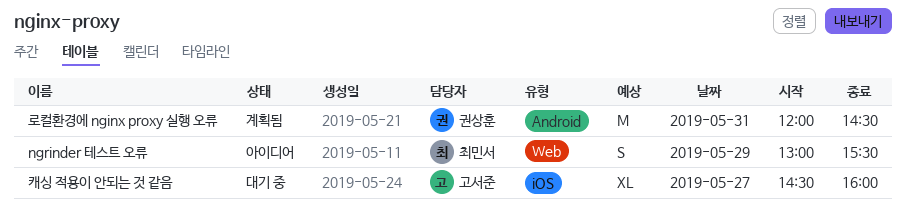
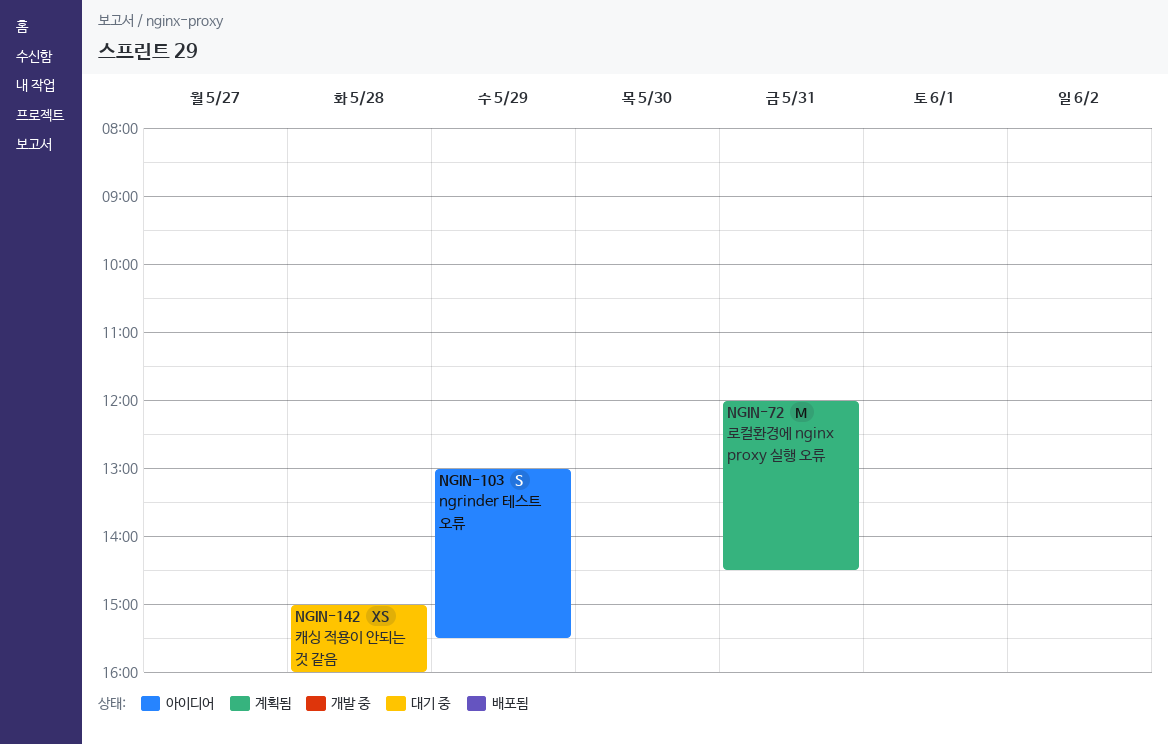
캐싱 적용이 안되는 것 같음, estimate: XL -> XS
캐싱 적용이 안되는 것 같음, day: May 27 -> May 28
캐싱 적용이 안되는 것 같음, begins: 14:30 -> 15:00

